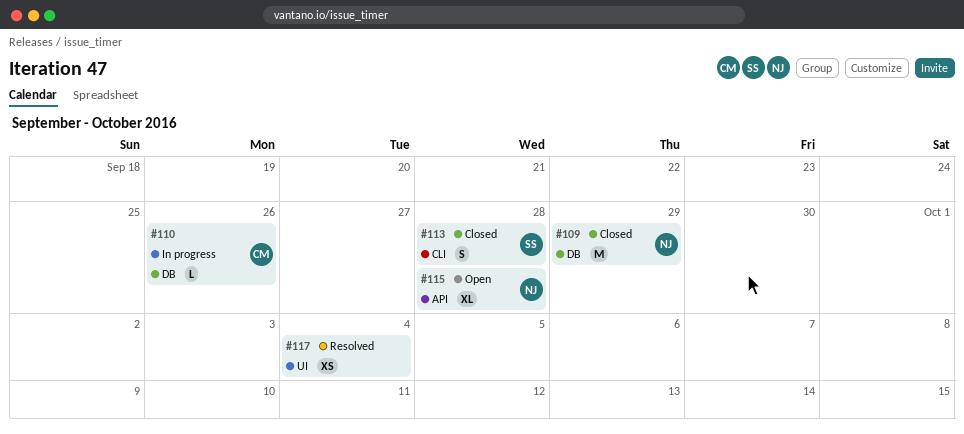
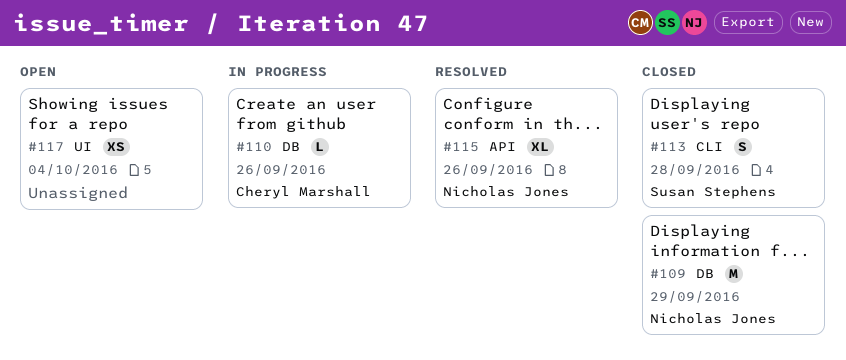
#115, status: Open -> Resolved
#115, due: Sep 28 -> Sep 26
#117, status: Resolved -> Open

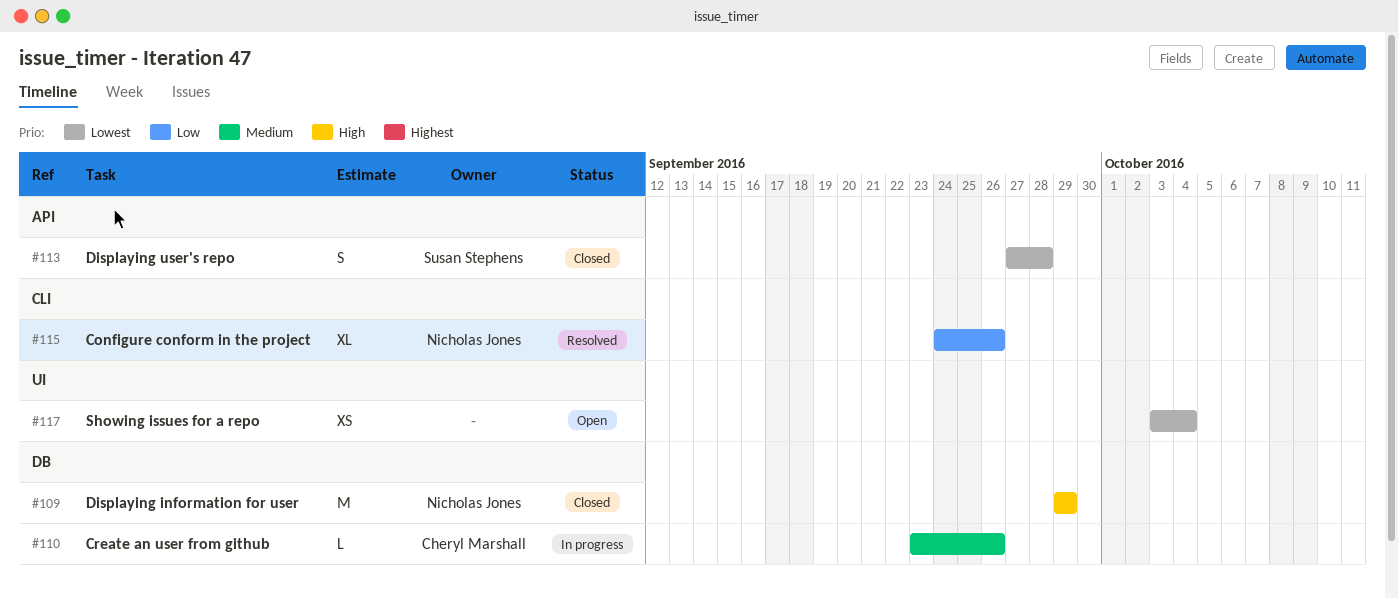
#113, label: CLI -> API
#115, label: API -> CLI

